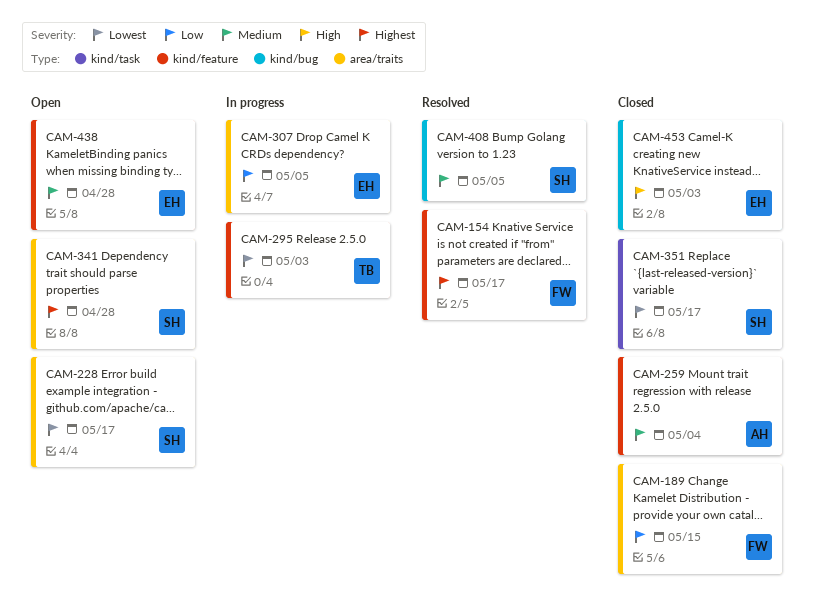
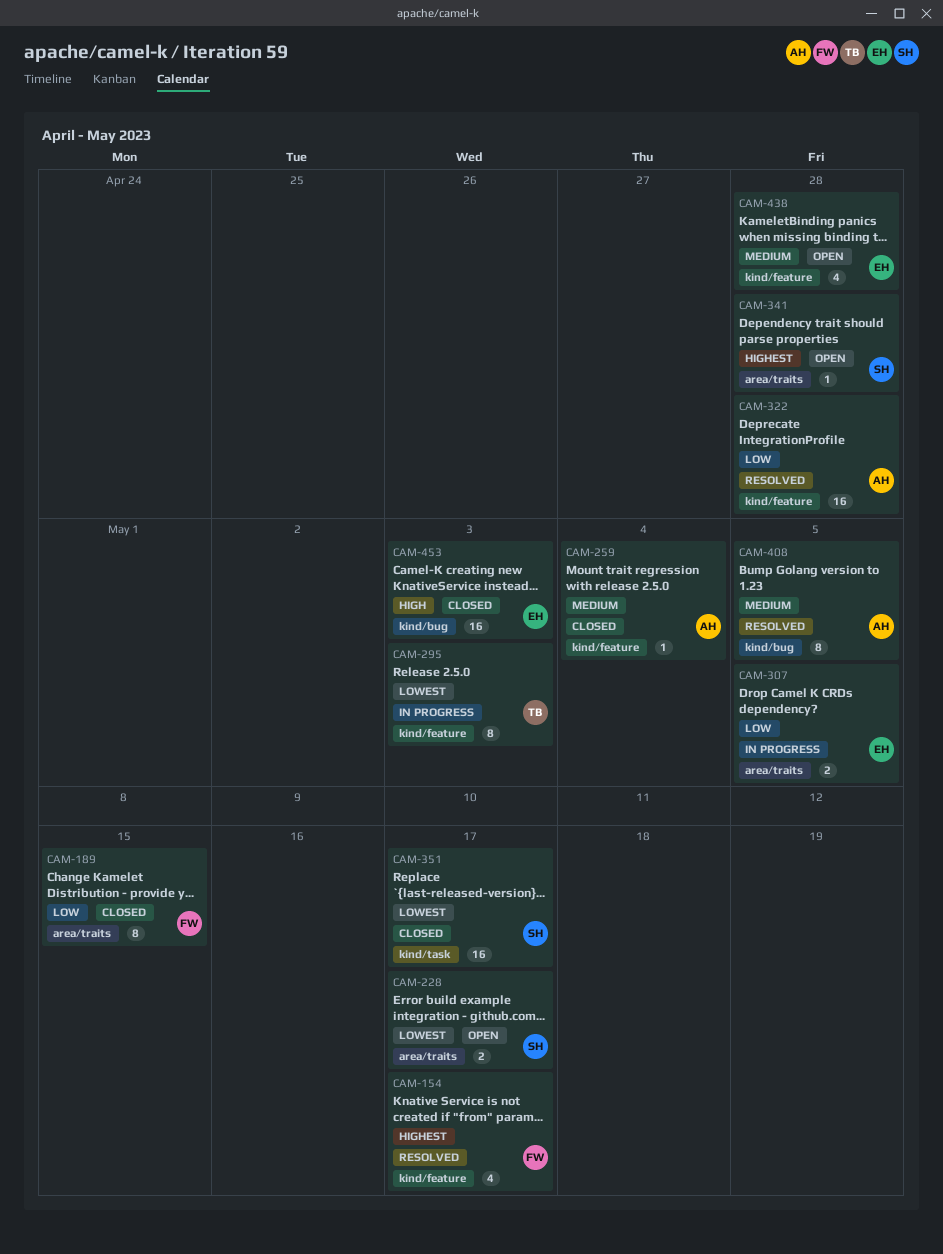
CAM-322: none -> present
CAM-408, owner: SH -> AH

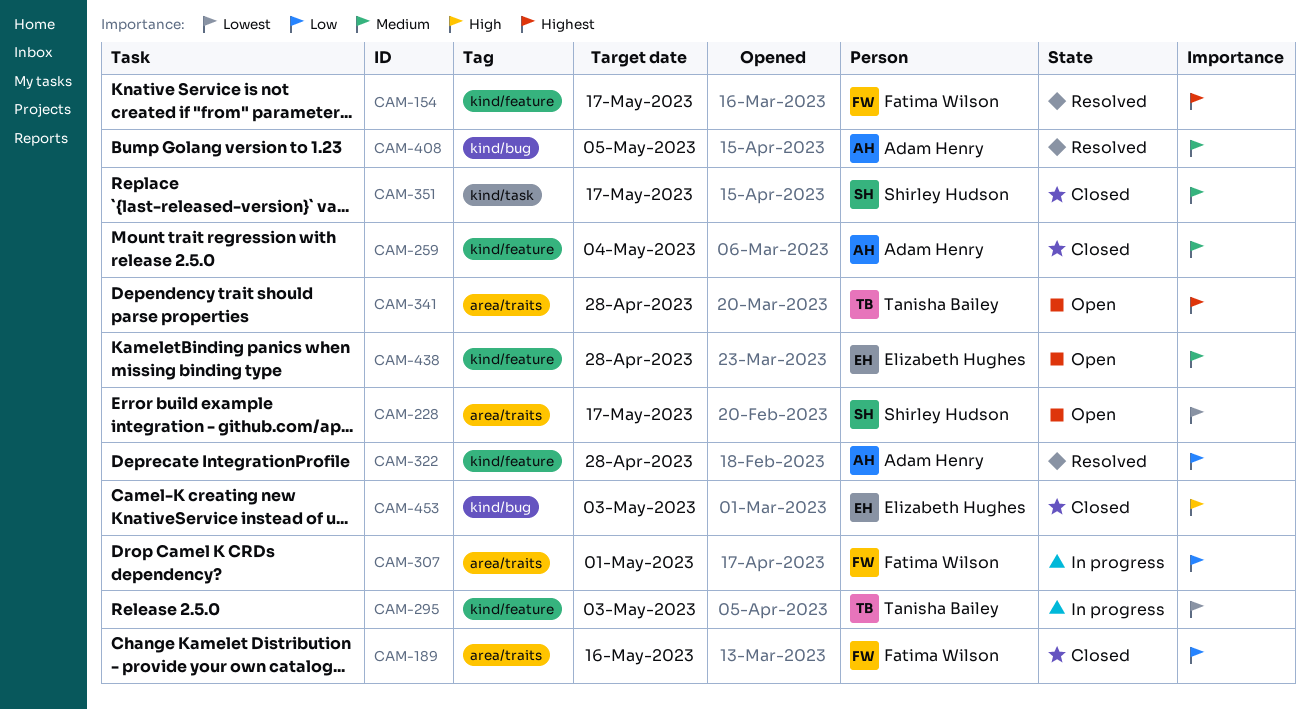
CAM-189, due: May 15 -> May 16
CAM-307, owner: Elizabeth Hughes -> Fatima Wilson
CAM-307, due: May 5 -> May 1
CAM-341, owner: Shirley Hudson -> Tanisha Bailey
CAM-351, priority: Lowest -> Medium

